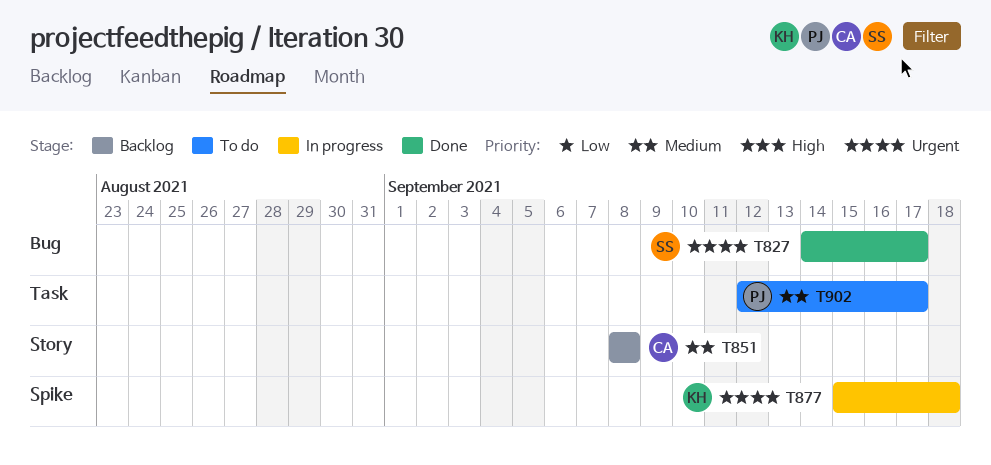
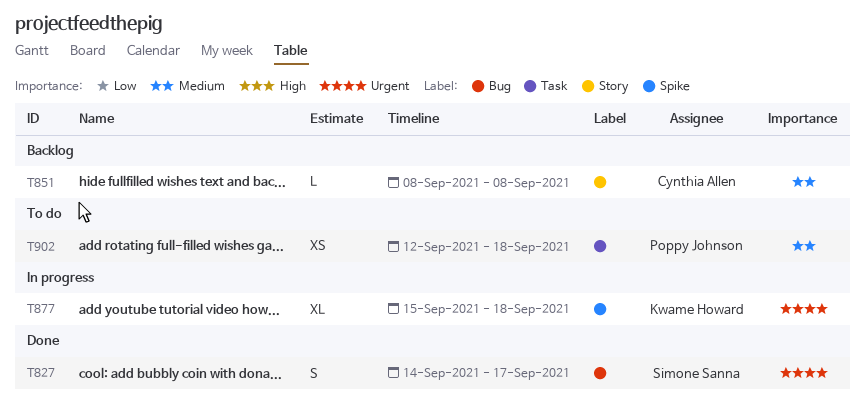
T902, due: Sep 17 -> Sep 18

